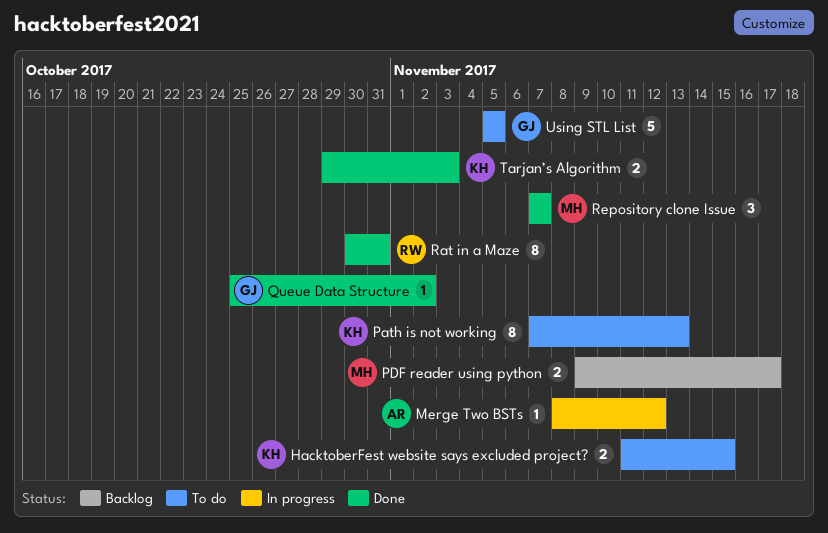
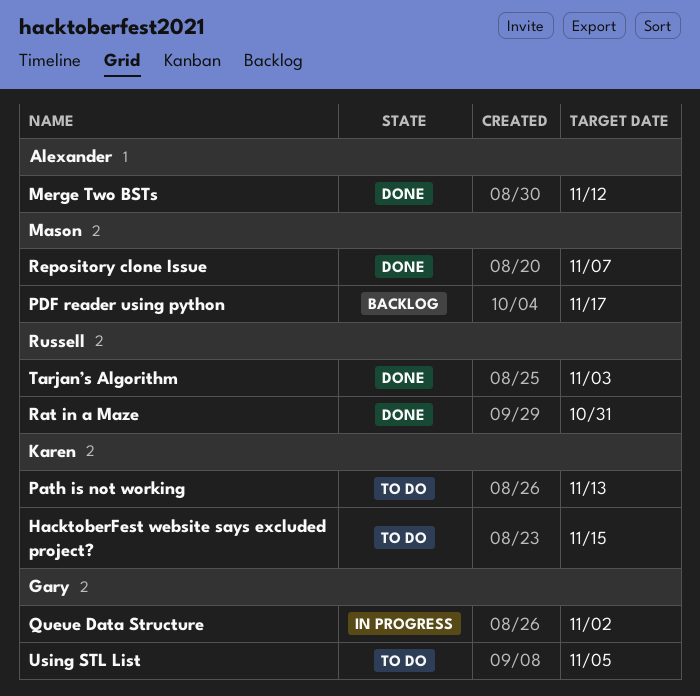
Merge Two BSTs, status: In progress -> Done
Queue Data Structure, status: Done -> In progress
Tarjan’s Algorithm, owner: Karen -> Russell

